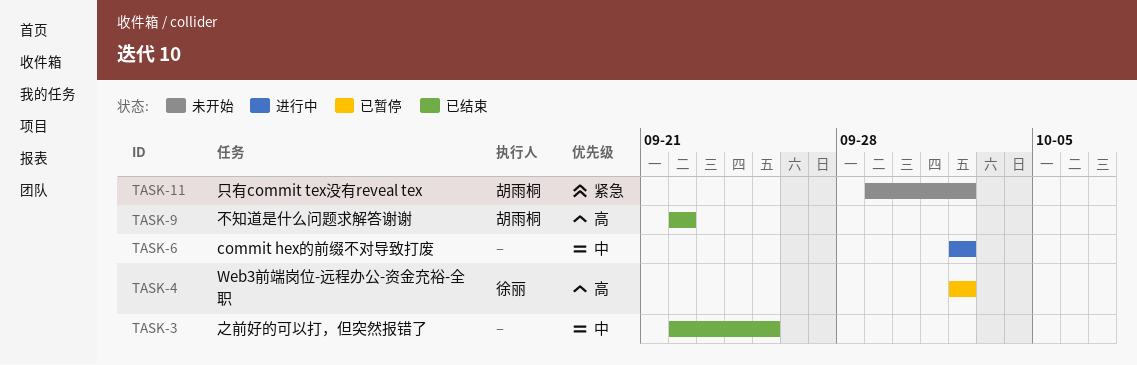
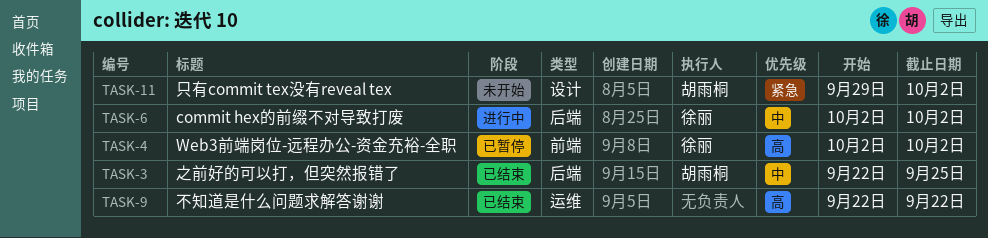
TASK-3, owner: none -> 胡雨桐
TASK-6, owner: none -> 徐丽
TASK-9, owner: 胡雨桐 -> none

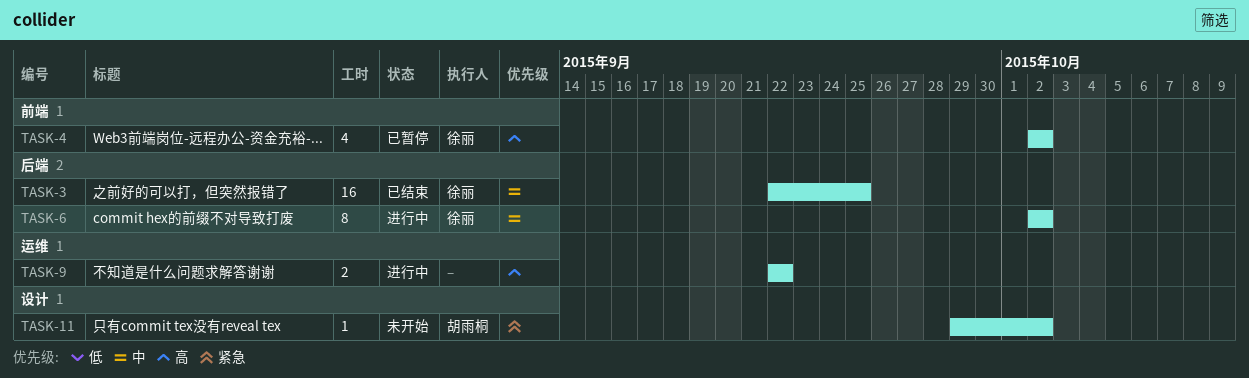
TASK-3, owner: 胡雨桐 -> 徐丽
TASK-9, status: 已结束 -> 进行中

